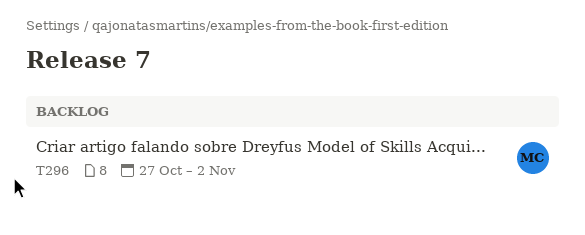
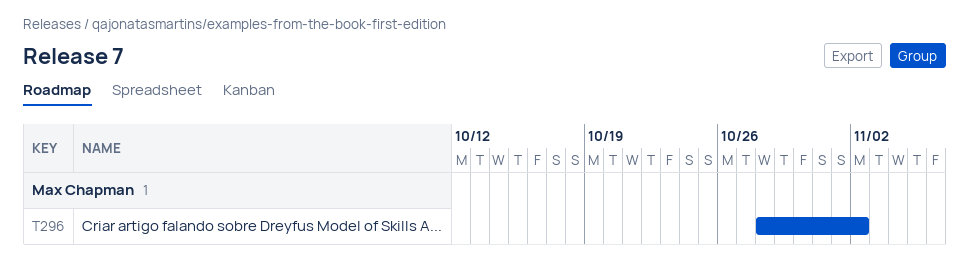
T296, start: Oct 27 -> Oct 28

